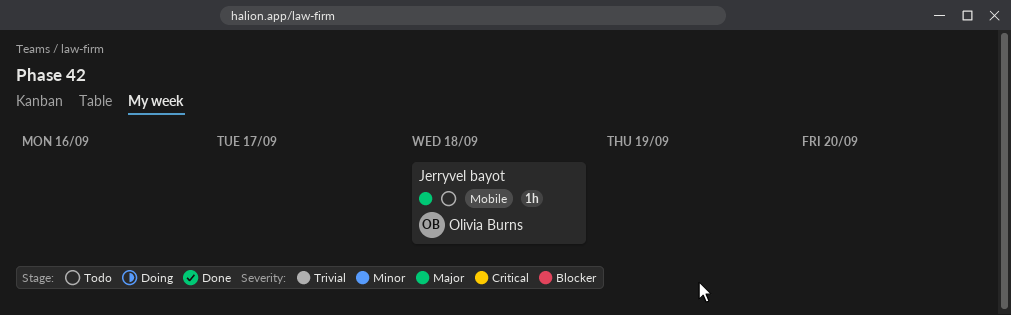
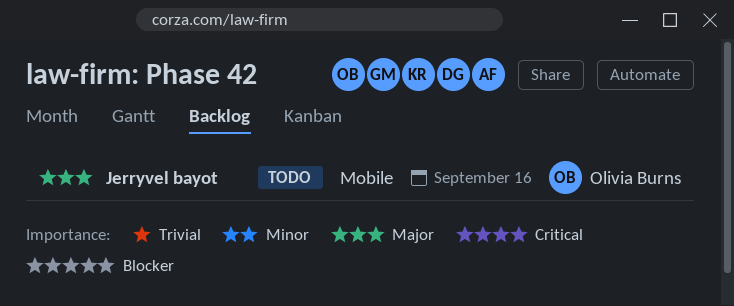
Jerryvel bayot, due: Sep 18 -> Sep 16

